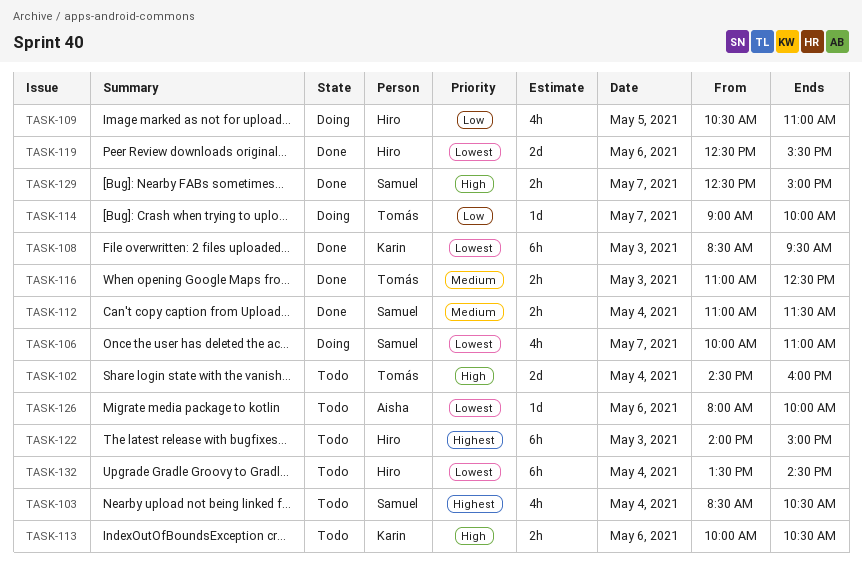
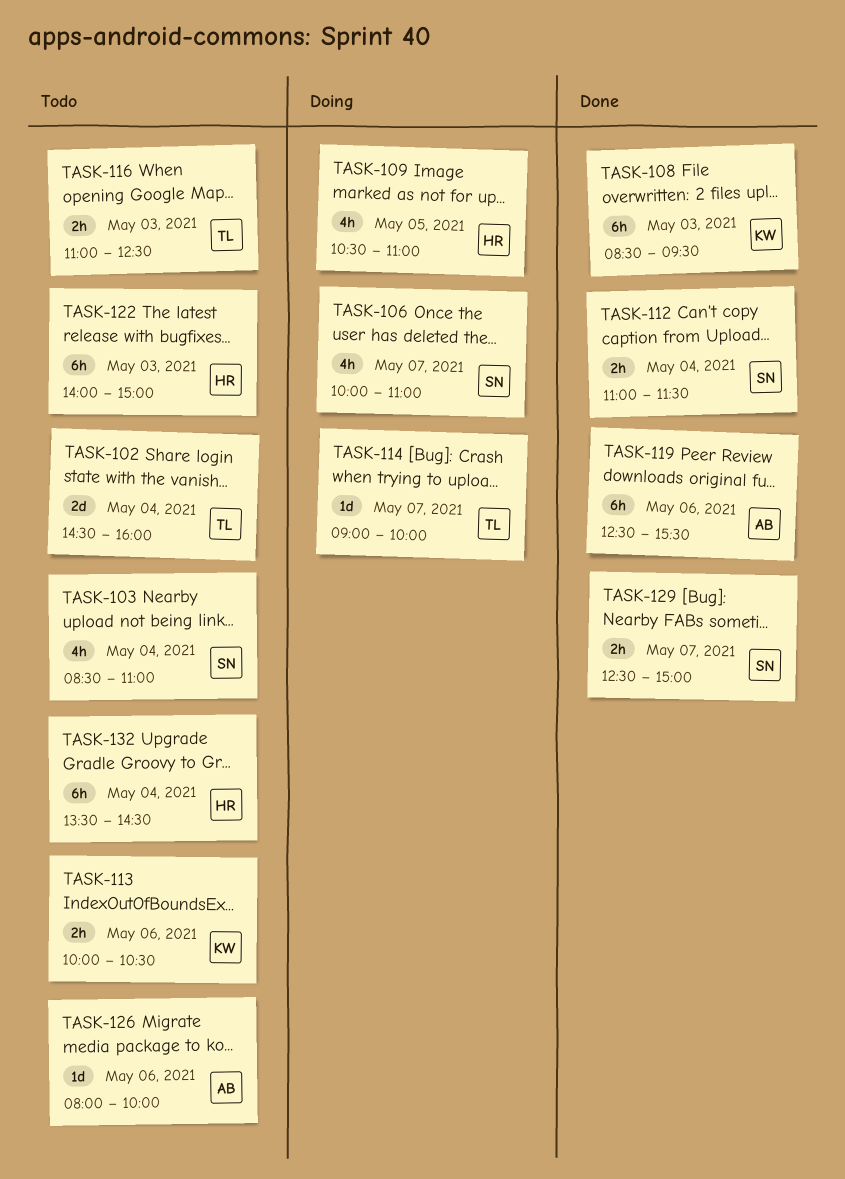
TASK-103, ends: 10:30 -> 11:00
TASK-116, status: Done -> Todo
TASK-119, owner: Hiro -> Aisha
TASK-119, estimate: 2d -> 6h

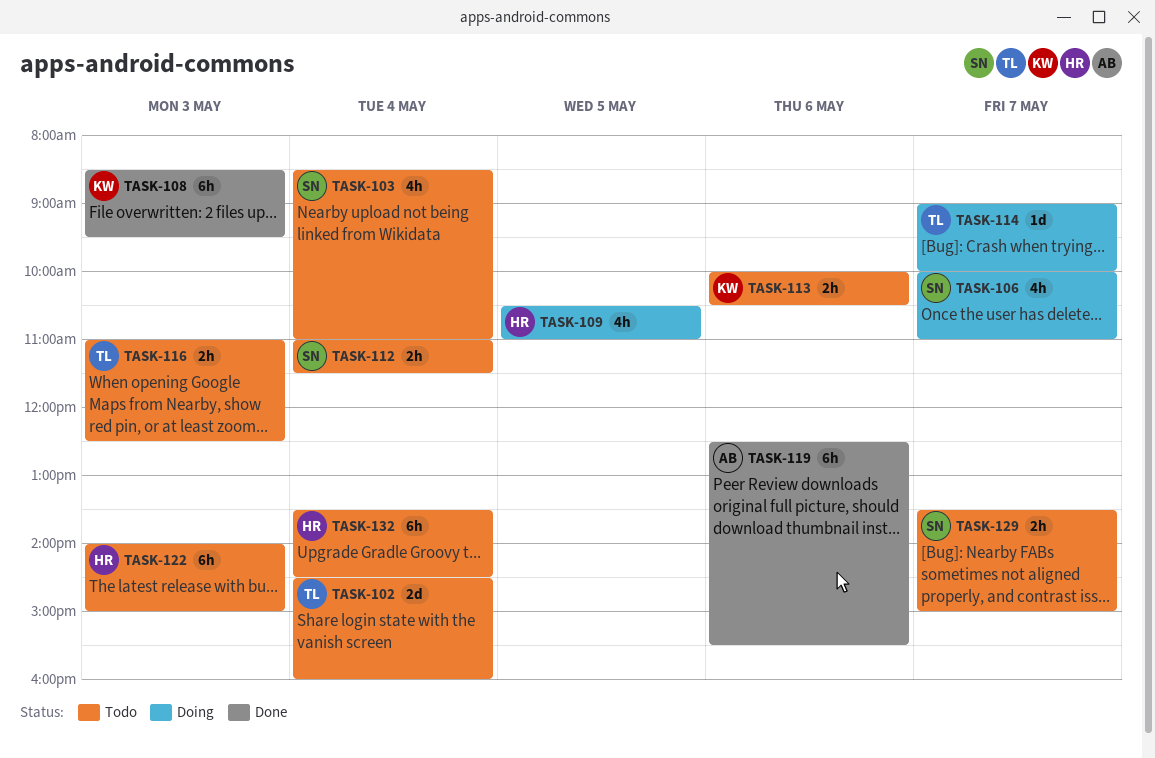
TASK-112, status: Done -> Todo
TASK-126: present -> none
TASK-129, status: Done -> Todo
TASK-129, begins: 12:30 -> 13:30

